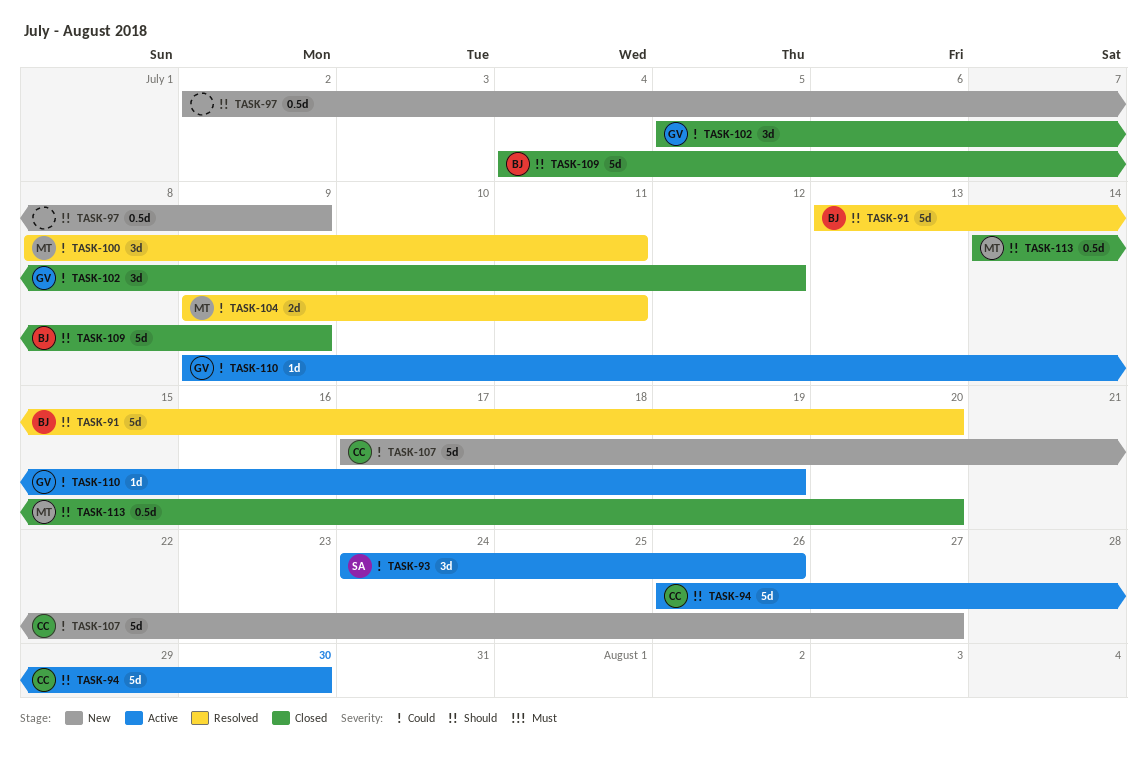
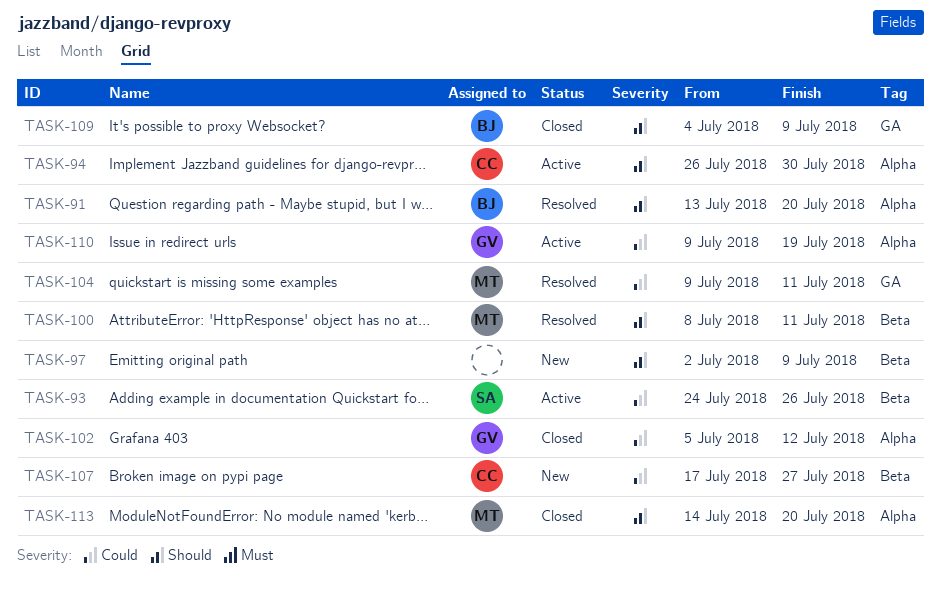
TASK-100, priority: Could -> Should

